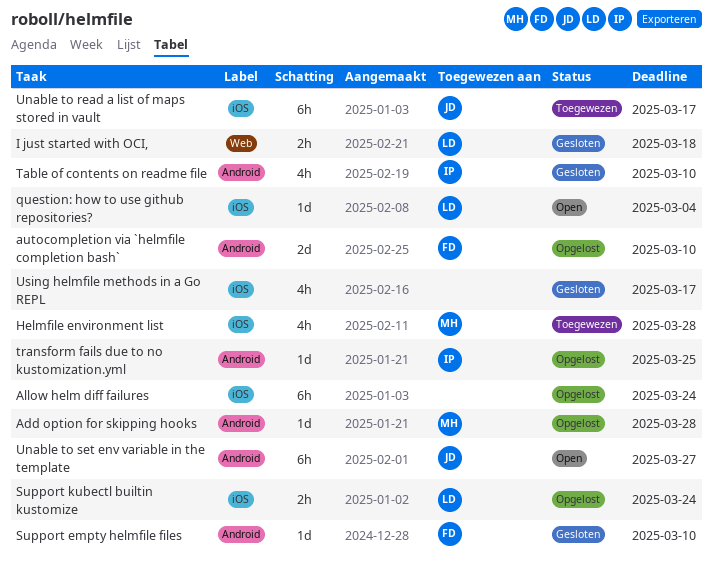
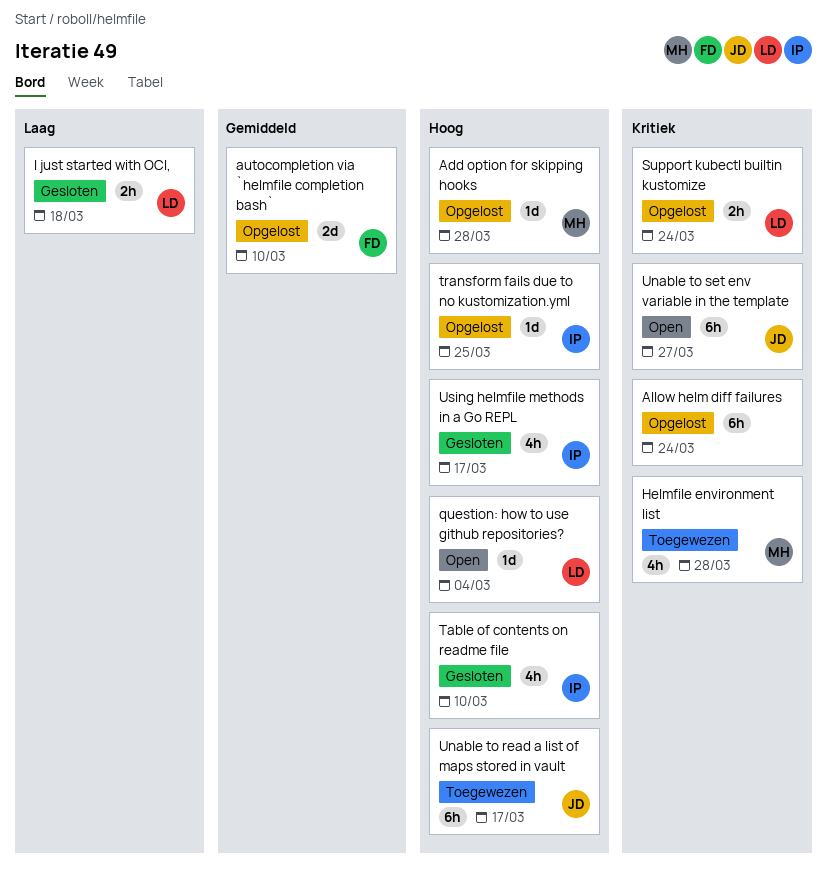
Support empty helmfile files: present -> none
Using helmfile methods in a Go REPL, owner: none -> IP

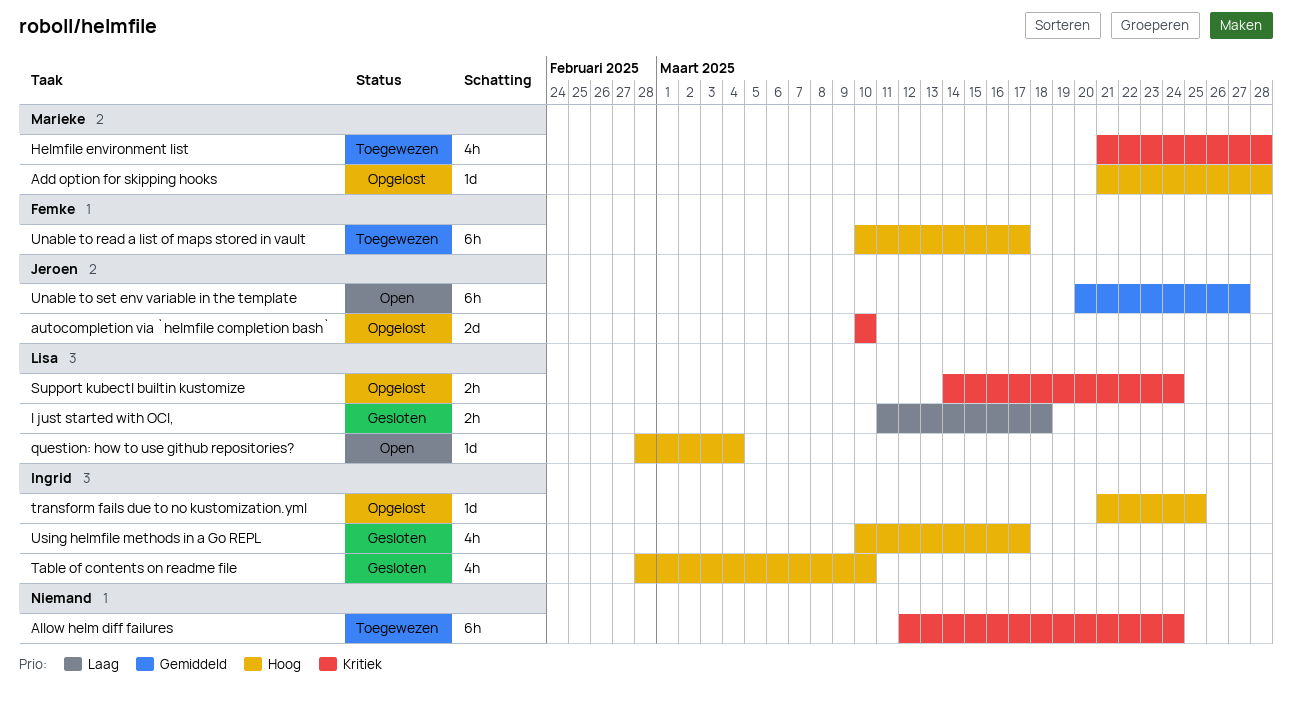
Allow helm diff failures, status: Opgelost -> Toegewezen
autocompletion via `helmfile completion bash`, owner: Femke -> Jeroen
autocompletion via `helmfile completion bash`, priority: Gemiddeld -> Kritiek
Unable to read a list of maps stored in vault, owner: Jeroen -> Femke
Unable to set env variable in the template, priority: Kritiek -> Gemiddeld

